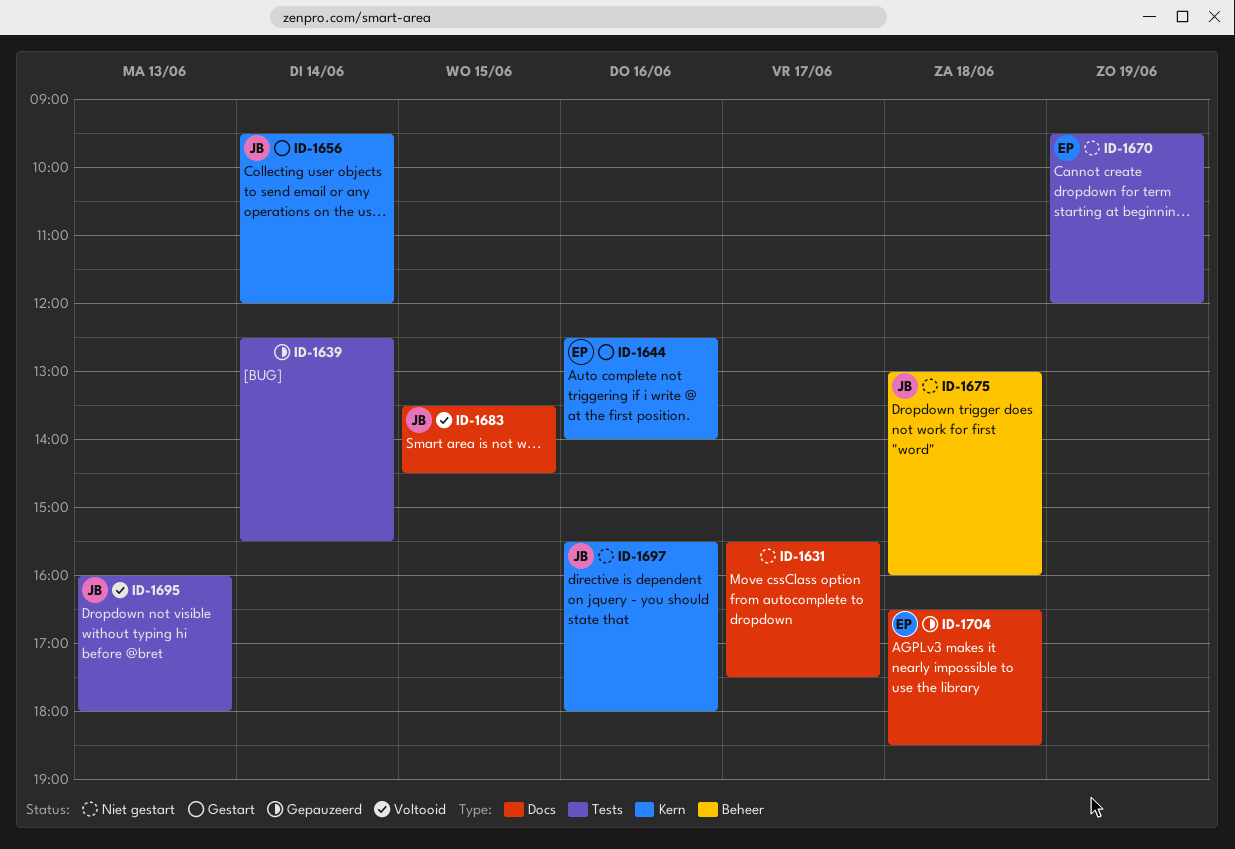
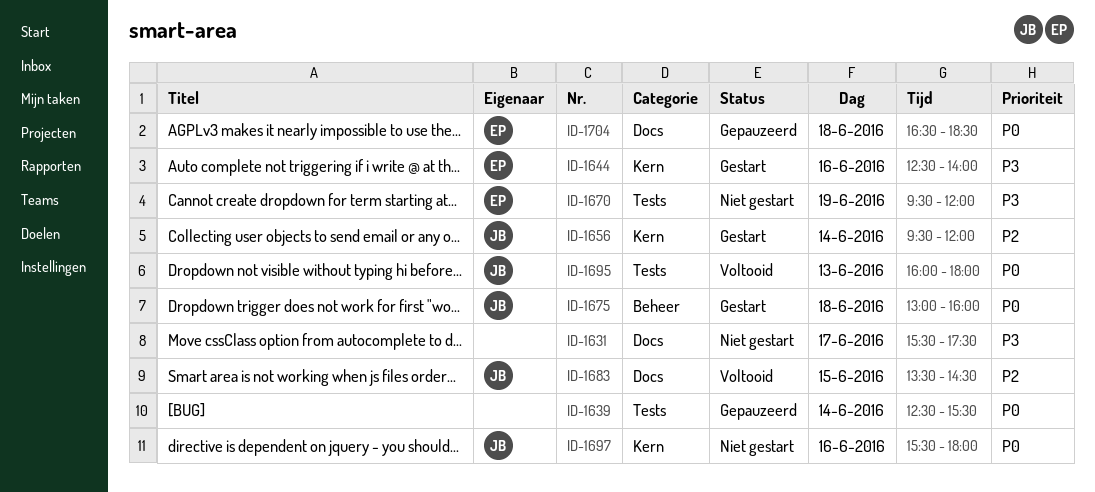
ID-1675, status: Niet gestart -> Gestart

